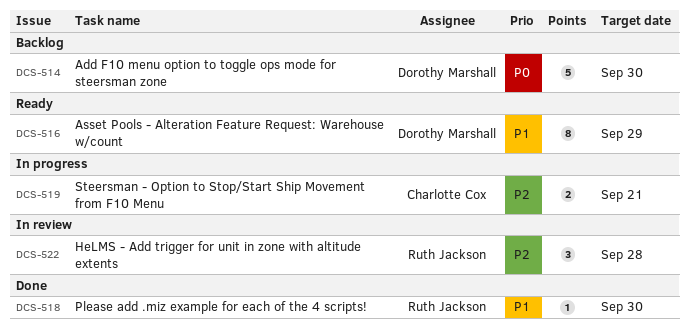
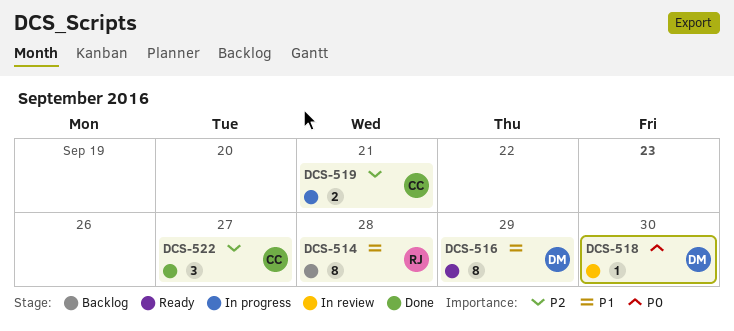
DCS-514, owner: Dorothy Marshall -> Ruth Jackson
DCS-514, priority: P0 -> P1
DCS-514, estimate: 5 -> 8
DCS-514, due: Sep 30 -> Sep 28
DCS-518, status: Done -> In review
DCS-518, owner: Ruth Jackson -> Dorothy Marshall
DCS-518, priority: P1 -> P0
DCS-522, status: In review -> Done
DCS-522, owner: Ruth Jackson -> Charlotte Cox
DCS-522, due: Sep 28 -> Sep 27

